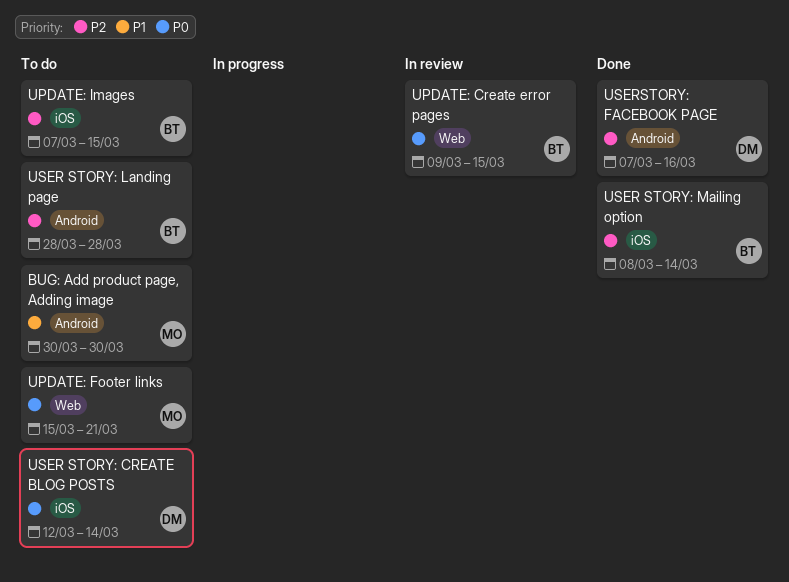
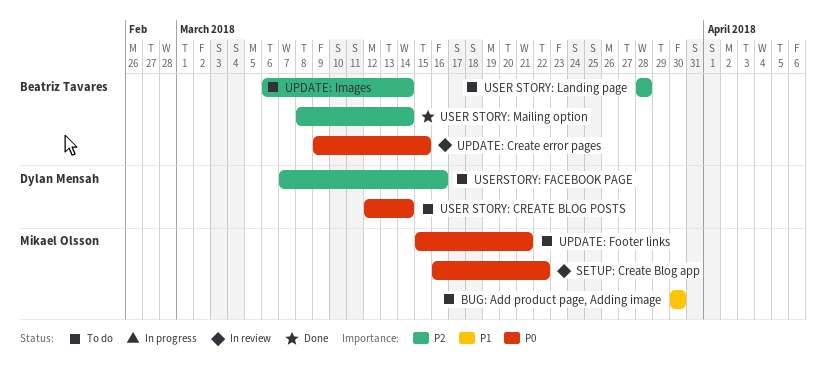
SETUP: Create Blog app: none -> present
UPDATE: Images, start: Mar 7 -> Mar 6
UPDATE: Images, due: Mar 15 -> Mar 14
USERSTORY: FACEBOOK PAGE, status: Done -> To do

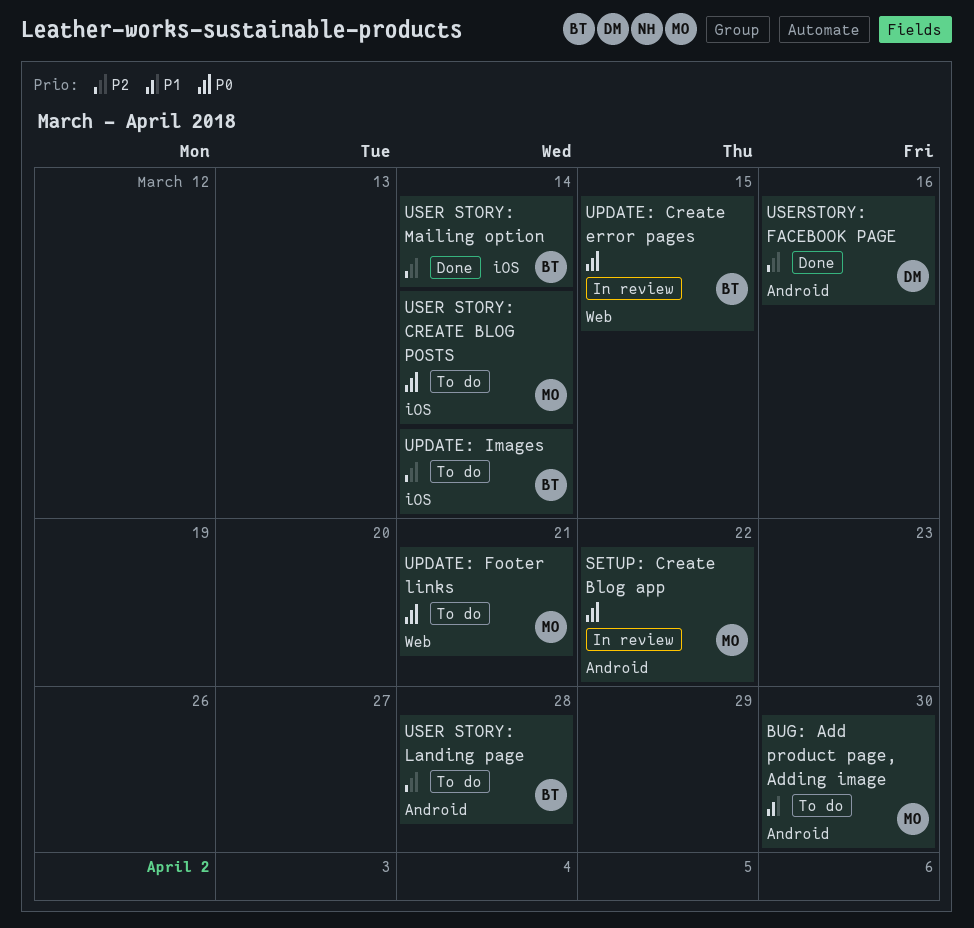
USER STORY: CREATE BLOG POSTS, owner: Dylan Mensah -> Mikael Olsson
USERSTORY: FACEBOOK PAGE, status: To do -> Done

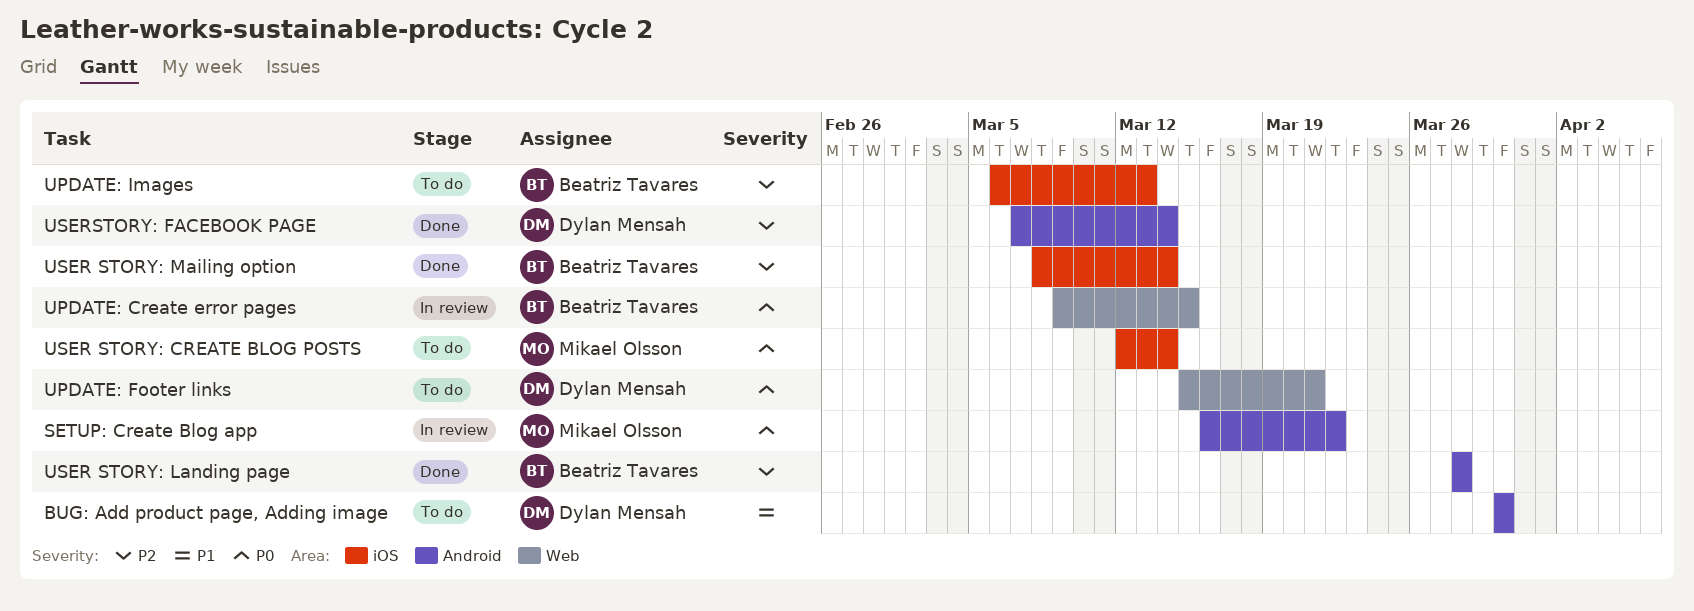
BUG: Add product page, Adding image, owner: Mikael Olsson -> Dylan Mensah
UPDATE: Footer links, owner: Mikael Olsson -> Dylan Mensah
UPDATE: Images, due: Mar 14 -> Mar 13
USER STORY: Landing page, status: To do -> Done
USERSTORY: FACEBOOK PAGE, due: Mar 16 -> Mar 14

